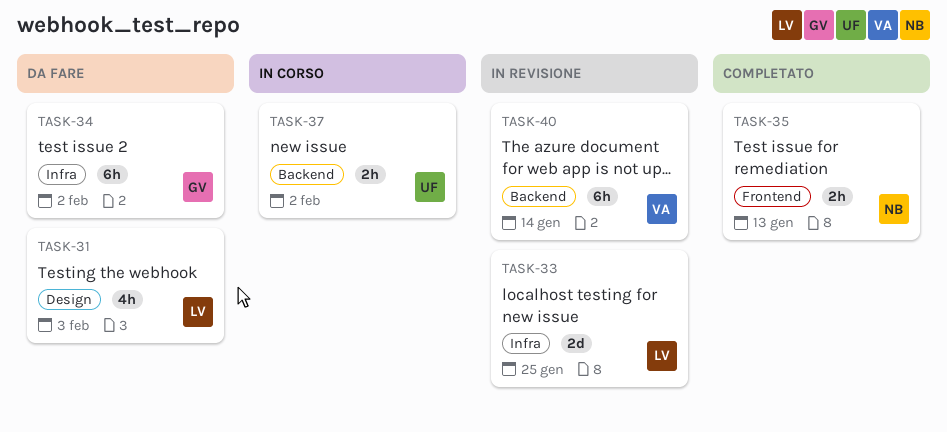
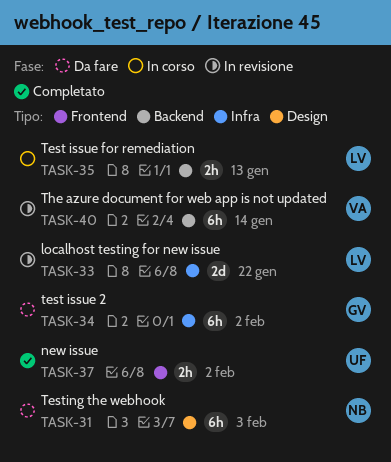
TASK-31, owner: LV -> NB
TASK-31, estimate: 4h -> 6h
TASK-33, due: Jan 25 -> Jan 22
TASK-35, status: Completato -> In corso
TASK-35, owner: NB -> LV
TASK-35, label: Frontend -> Backend
TASK-37, status: In corso -> Completato
TASK-37, label: Backend -> Frontend

